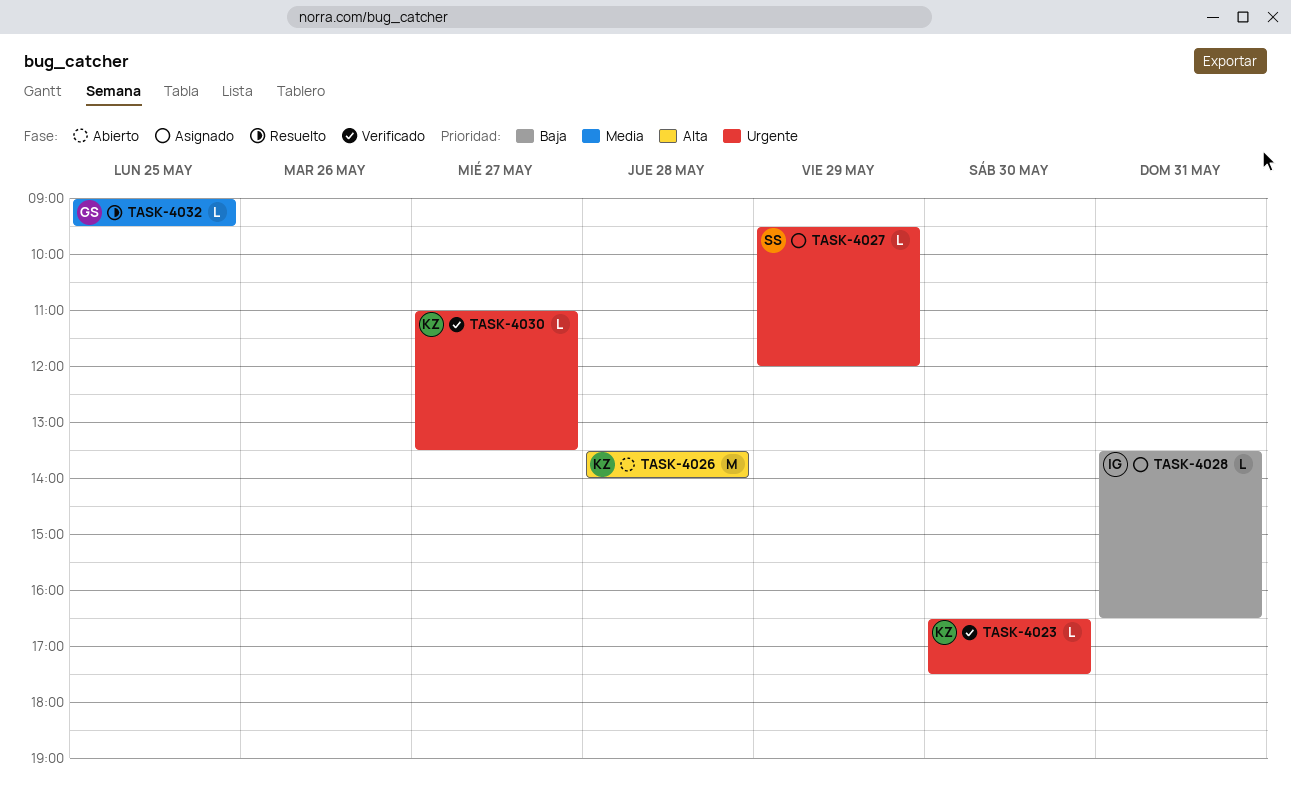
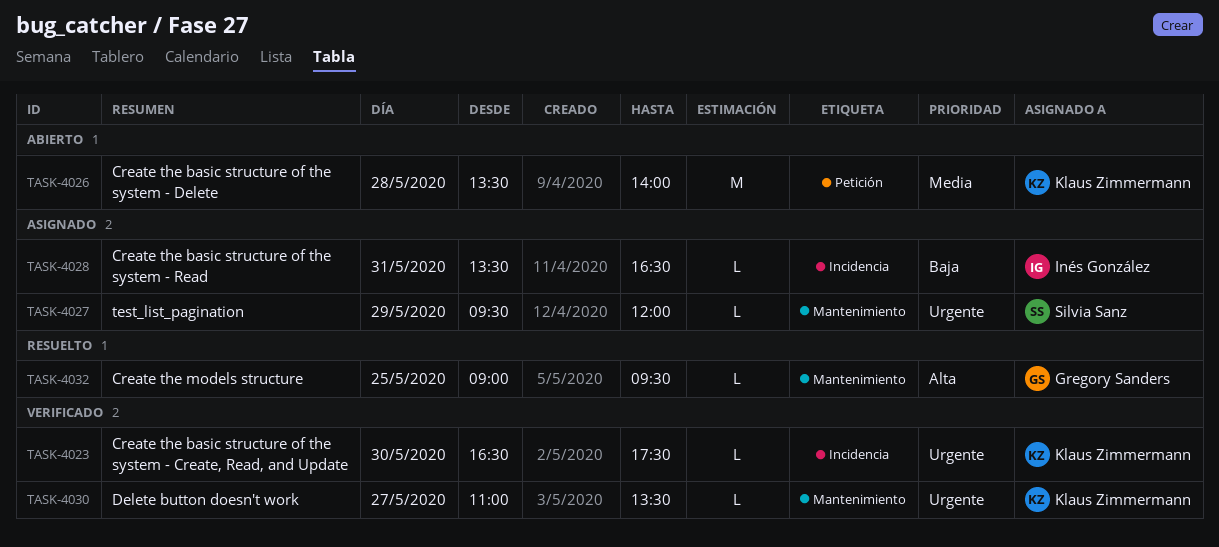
TASK-4026, priority: Alta -> Media
TASK-4032, priority: Media -> Alta

